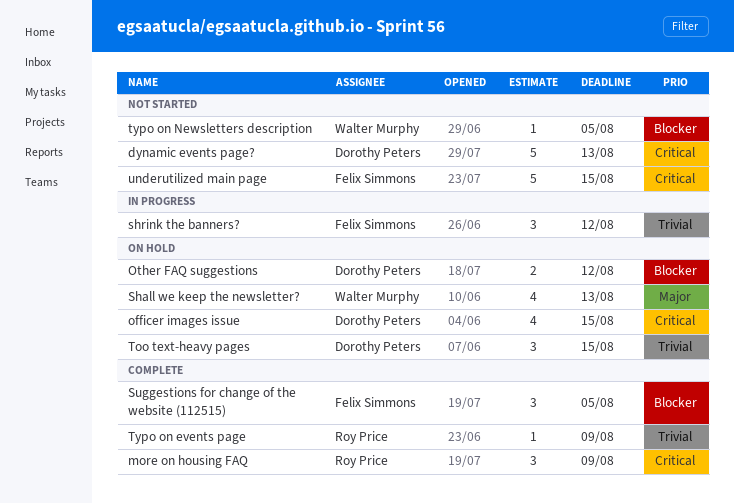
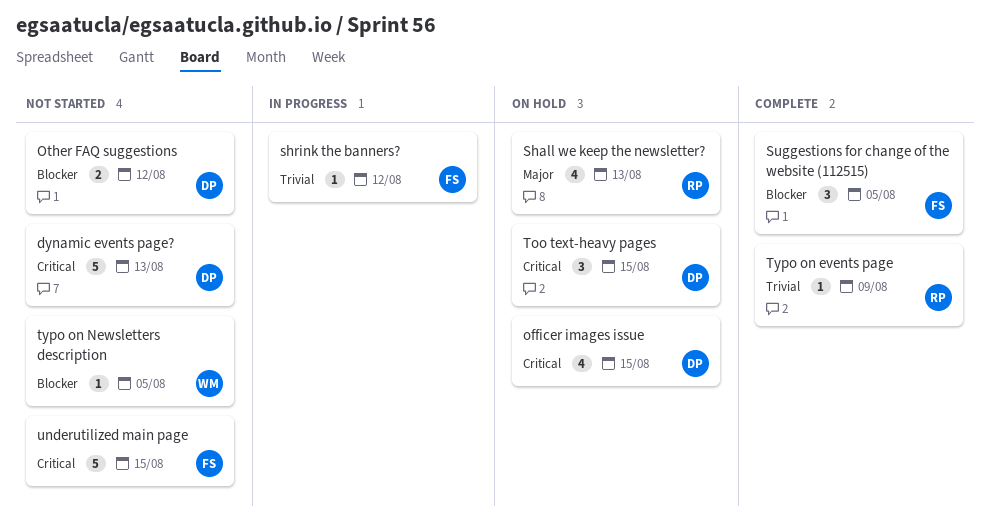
more on housing FAQ: present -> none
Other FAQ suggestions, status: On hold -> Not started
Shall we keep the newsletter?, owner: Walter Murphy -> Roy Price
shrink the banners?, estimate: 3 -> 1
Too text-heavy pages, priority: Trivial -> Critical

